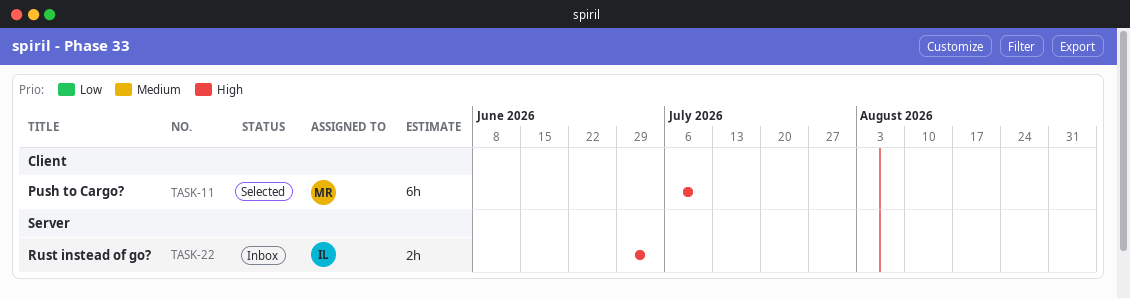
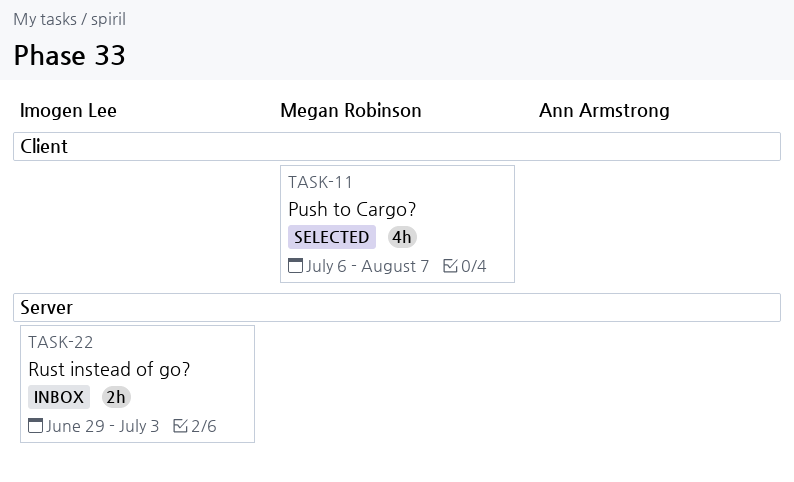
TASK-11, estimate: 6h -> 4h
TASK-11, due: Jul 10 -> Aug 7

